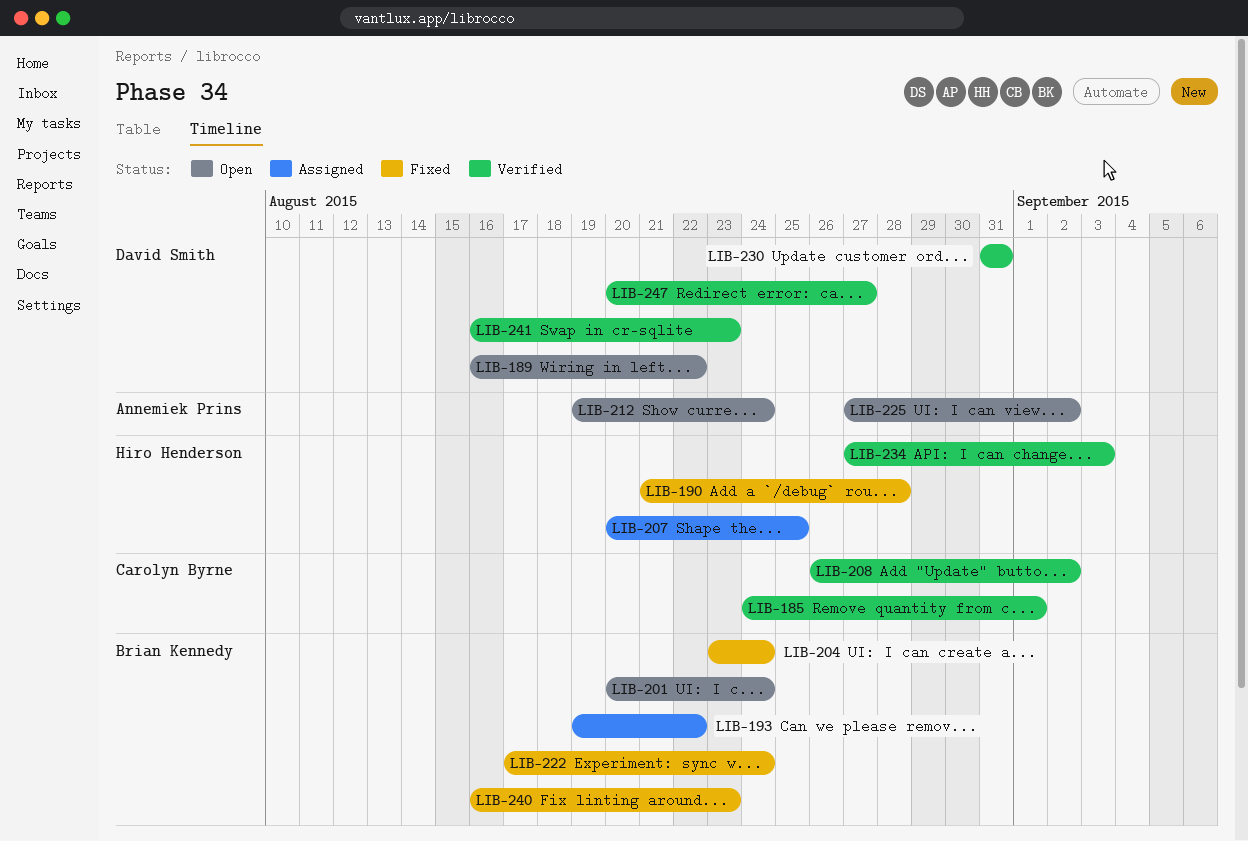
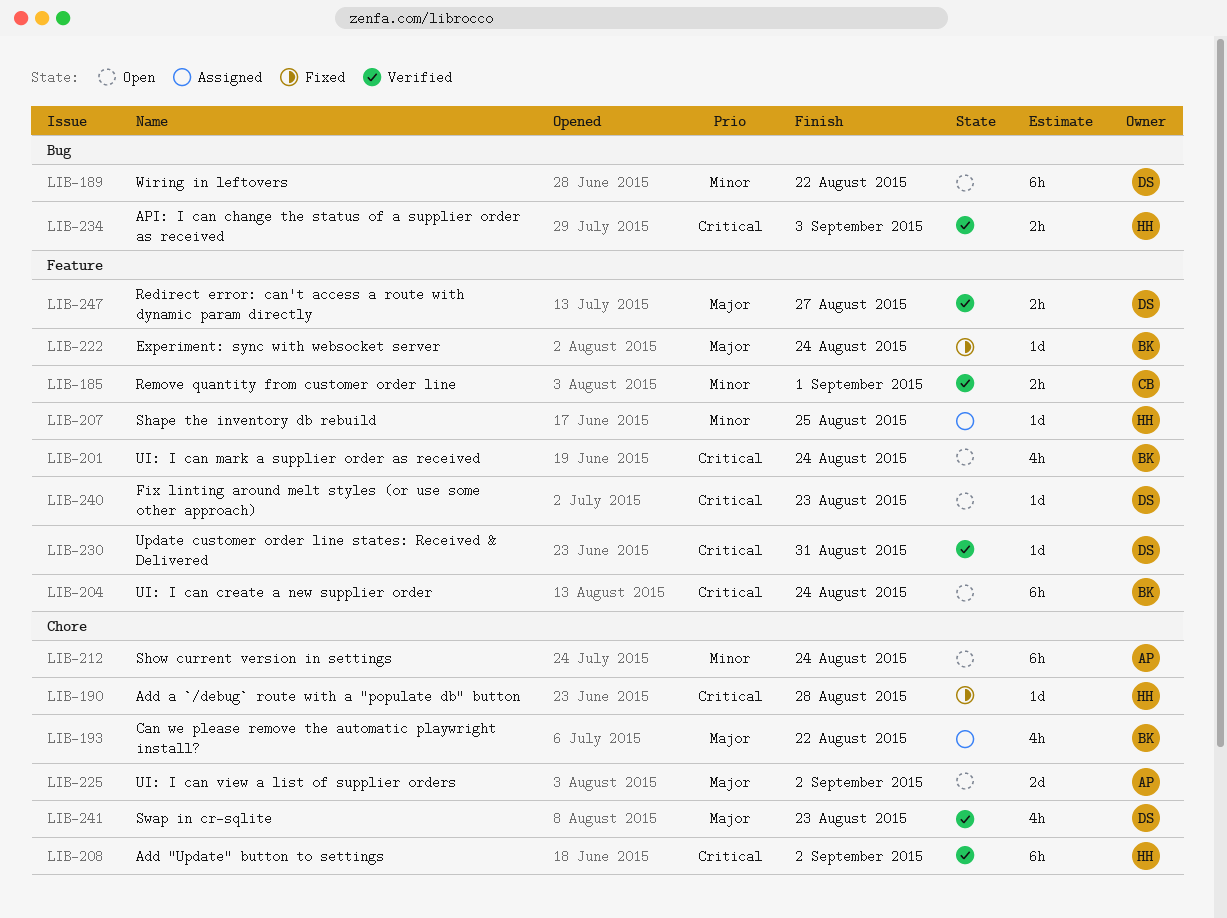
LIB-204, status: Fixed -> Open
LIB-208, owner: Carolyn Byrne -> Hiro Henderson
LIB-240, status: Fixed -> Open
LIB-240, owner: Brian Kennedy -> David Smith

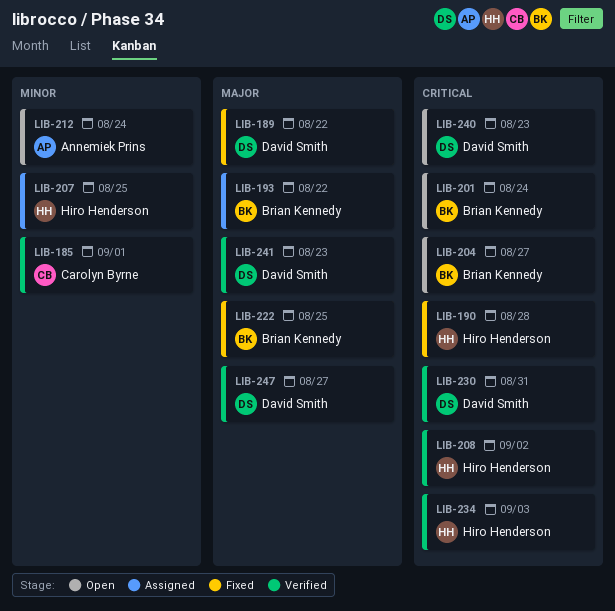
LIB-189, status: Open -> Fixed
LIB-189, priority: Minor -> Major
LIB-204, due: Aug 24 -> Aug 27
LIB-222, due: Aug 24 -> Aug 25
LIB-225: present -> none

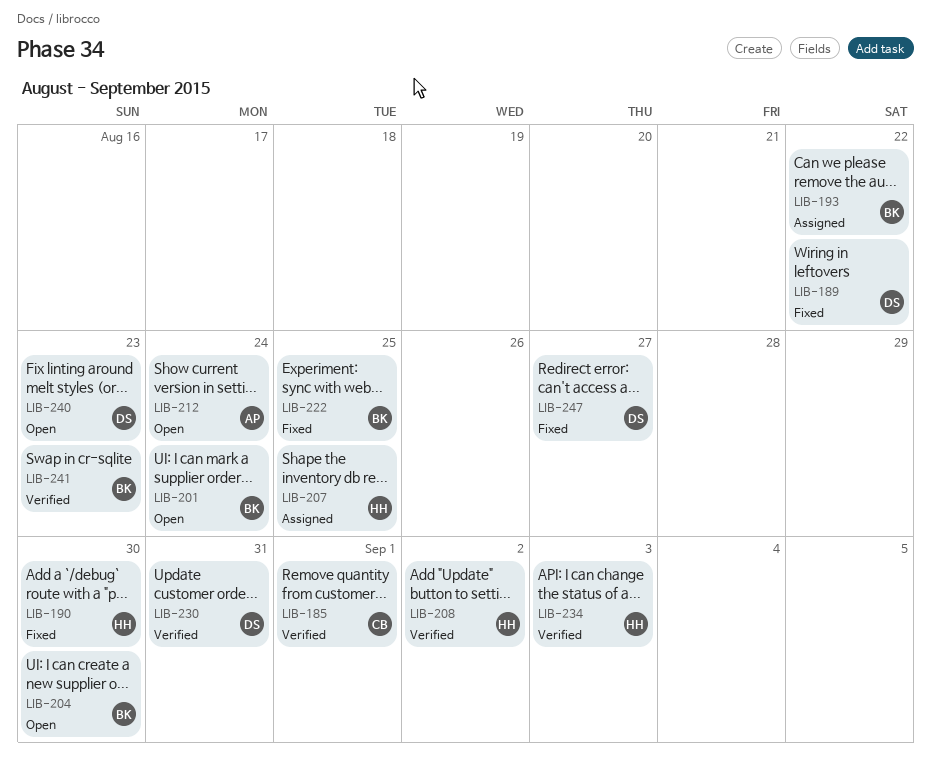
LIB-190, due: Aug 28 -> Aug 30
LIB-204, due: Aug 27 -> Aug 30
LIB-241, owner: David Smith -> Brian Kennedy
LIB-247, status: Verified -> Fixed

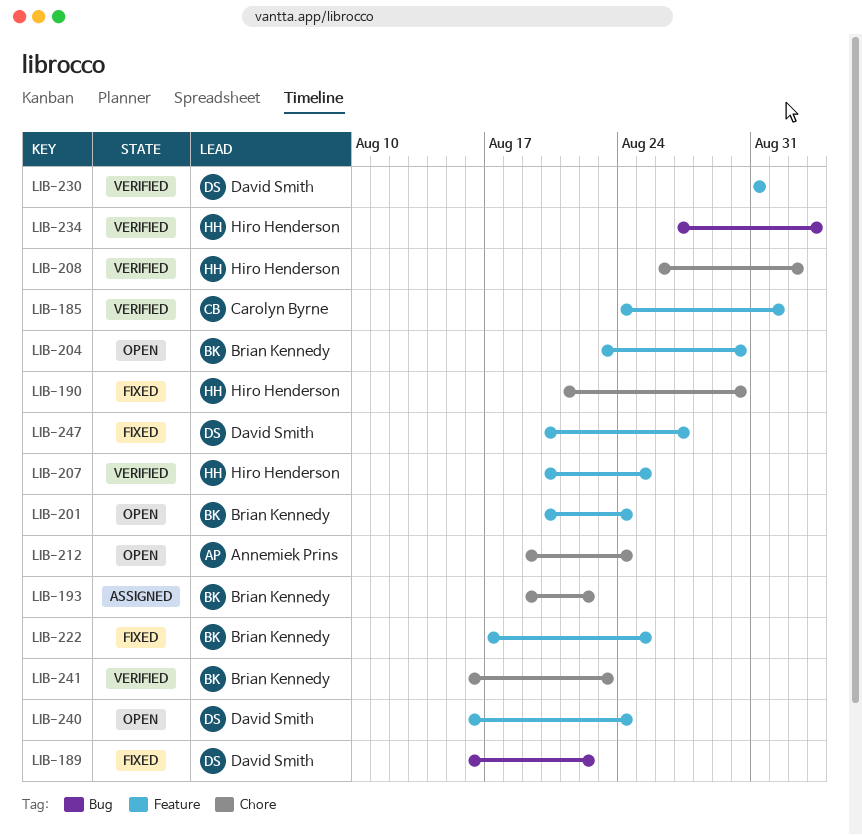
LIB-207, status: Assigned -> Verified
LIB-240, due: Aug 23 -> Aug 24

